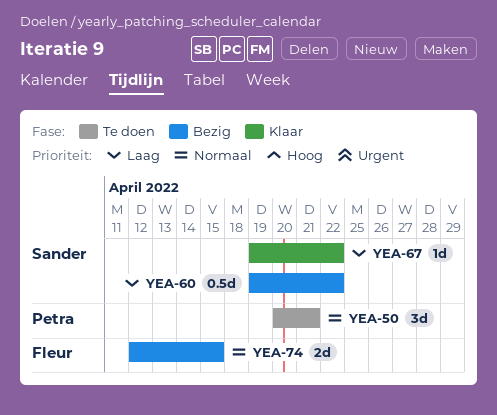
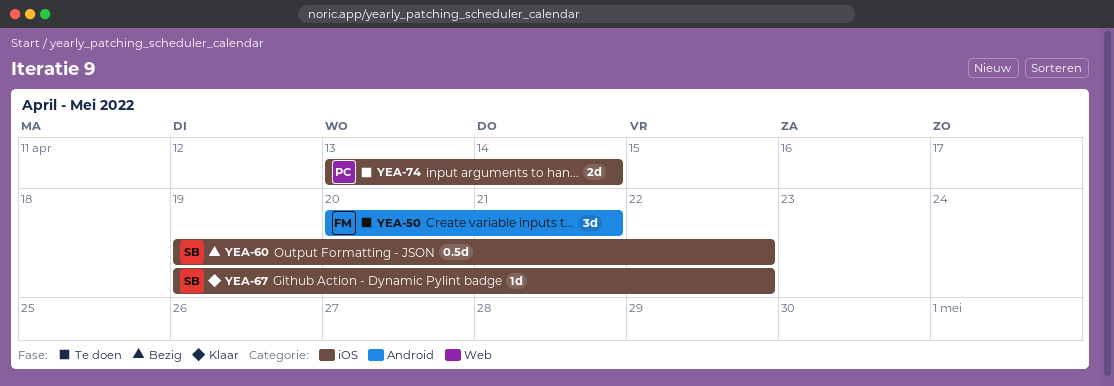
YEA-50, owner: Petra -> Fleur
YEA-74, status: Bezig -> Te doen
YEA-74, owner: Fleur -> Petra
YEA-74, start: Apr 12 -> Apr 13
YEA-74, due: Apr 15 -> Apr 14

